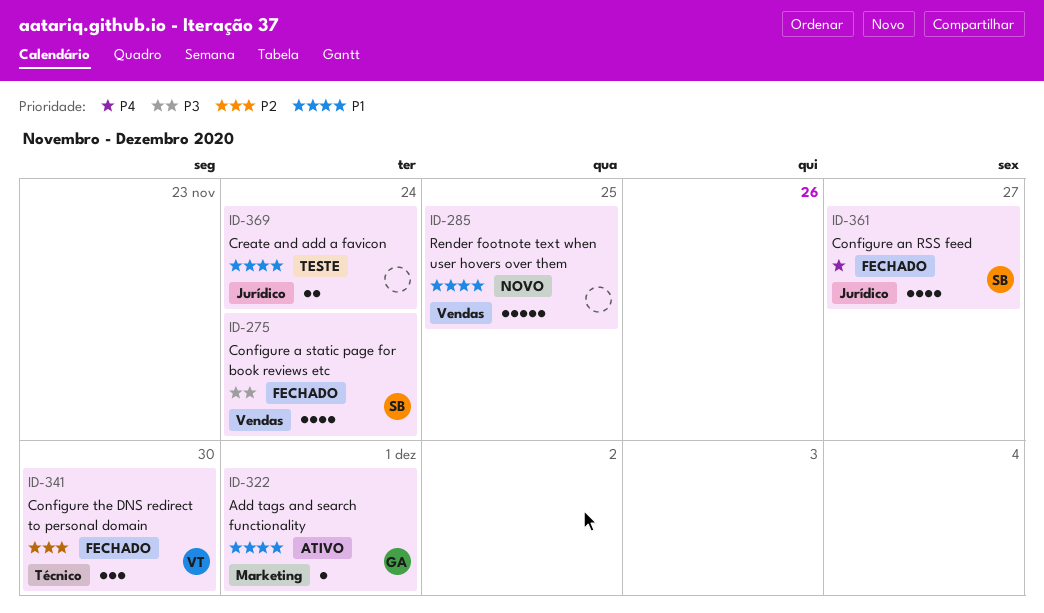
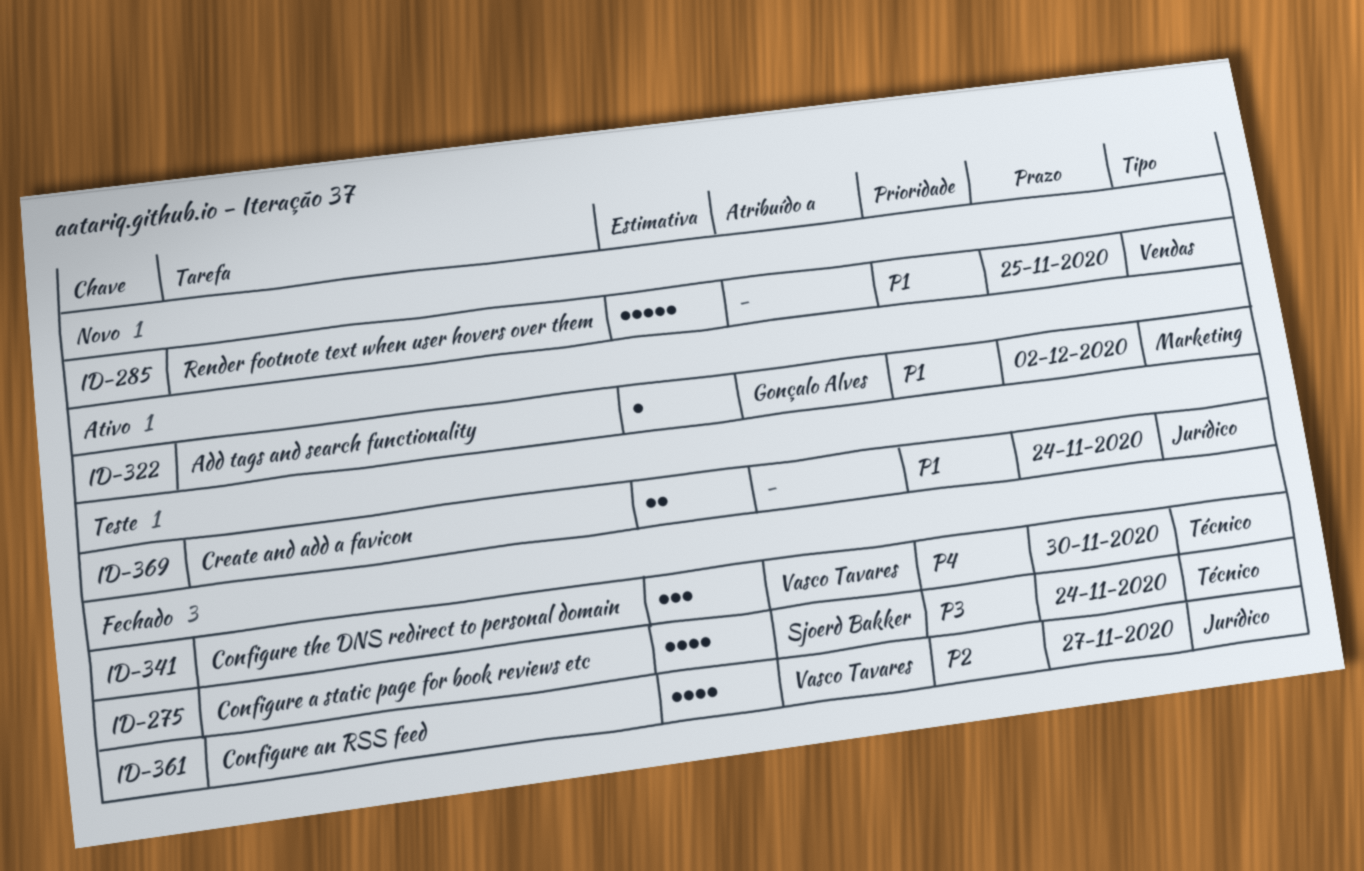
ID-275, label: Vendas -> Técnico
ID-322, due: Dec 1 -> Dec 2
ID-341, priority: P2 -> P4
ID-361, owner: Sjoerd Bakker -> Vasco Tavares
ID-361, priority: P4 -> P2

